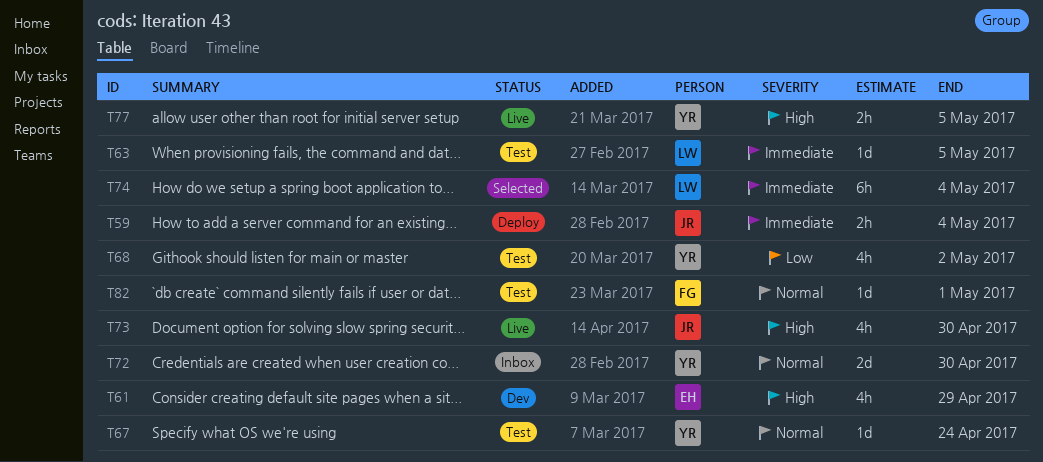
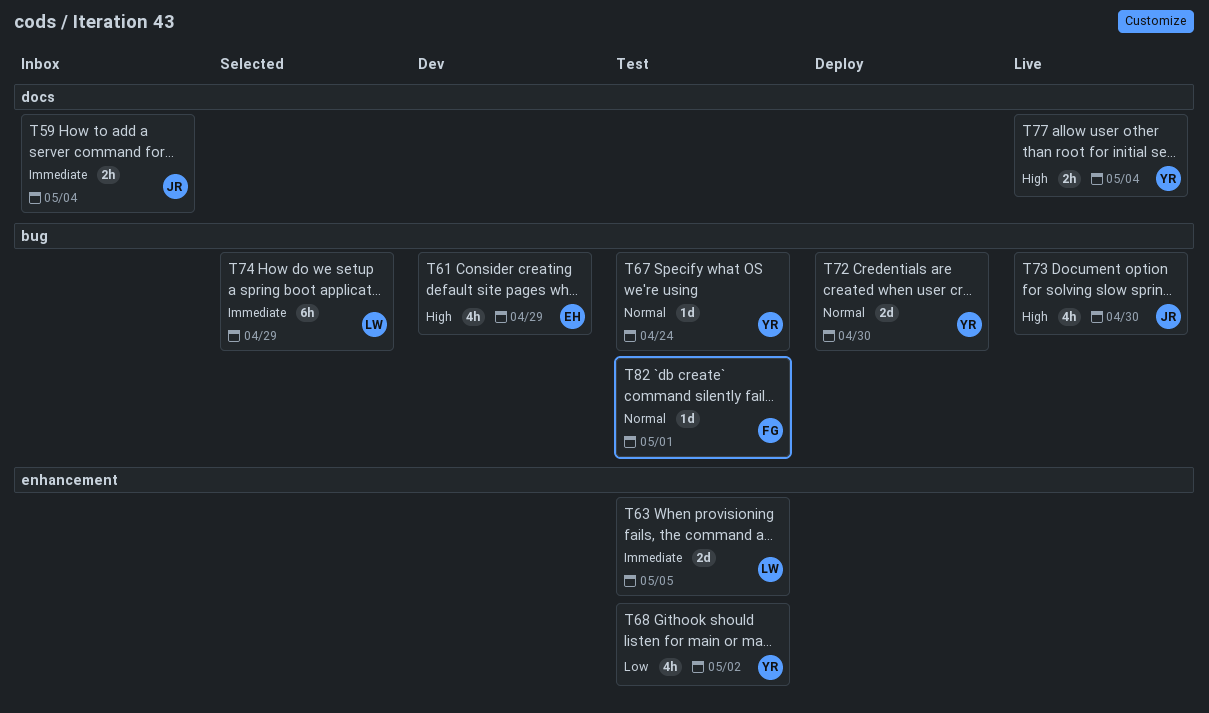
T59, status: Deploy -> Inbox
T63, estimate: 1d -> 2d
T72, status: Inbox -> Deploy
T74, due: May 4 -> Apr 29
T77, due: May 5 -> May 4

